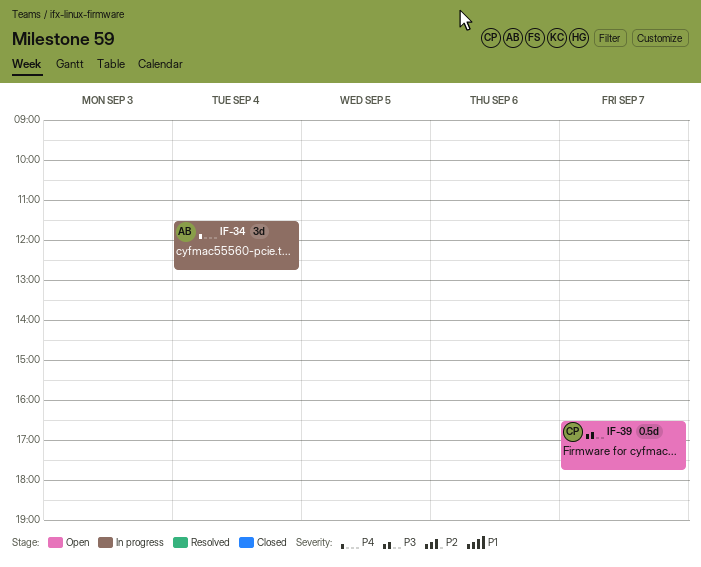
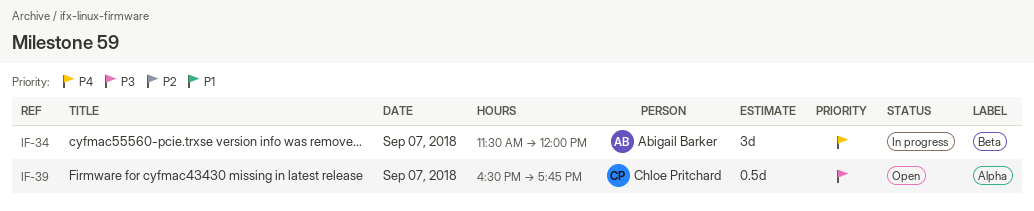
IF-34, day: Sep 4 -> Sep 7
IF-34, ends: 12:45 -> 12:00

